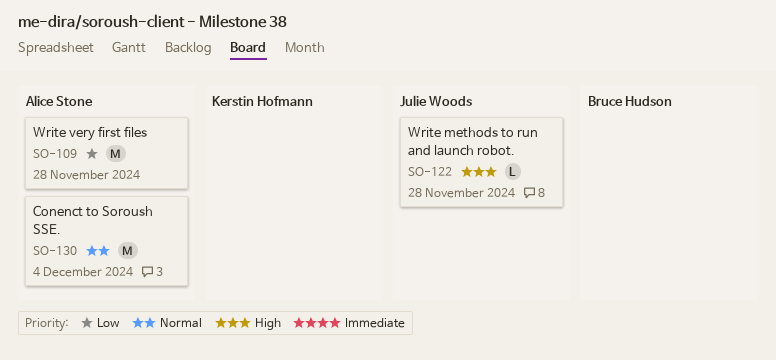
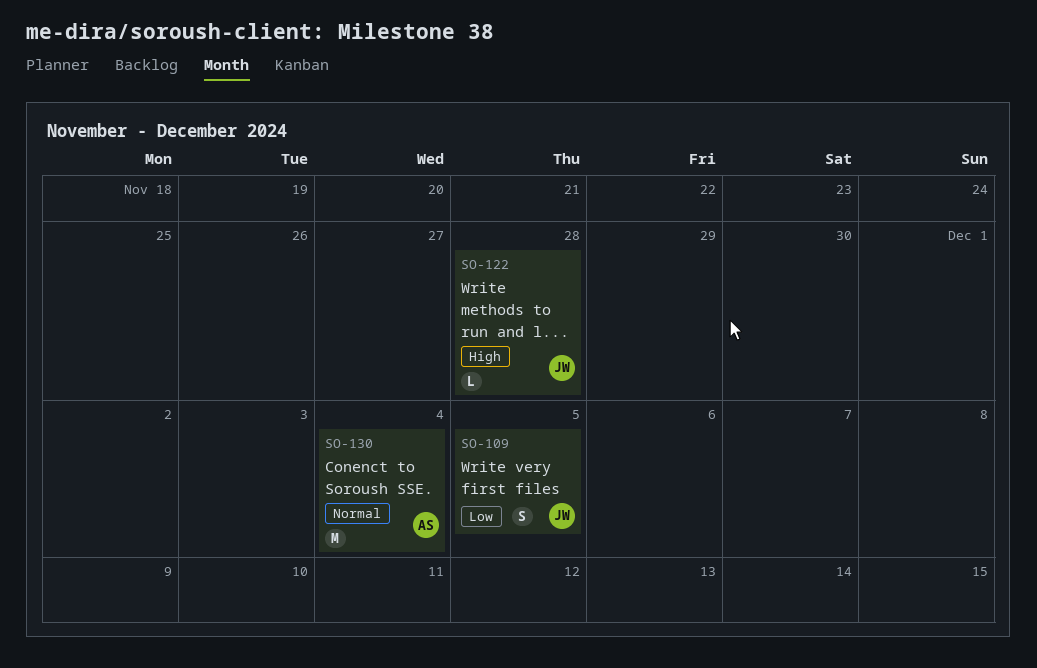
SO-109, owner: Alice Stone -> Julie Woods
SO-109, estimate: M -> S
SO-109, due: Nov 28 -> Dec 5

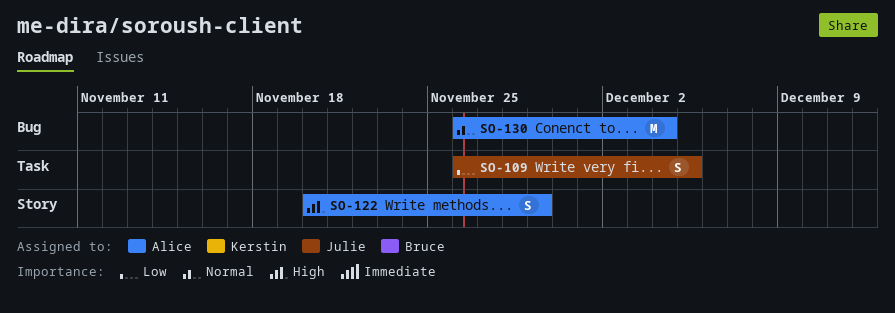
SO-122, owner: Julie -> Alice
SO-122, estimate: L -> S
SO-122, due: Nov 28 -> Nov 29

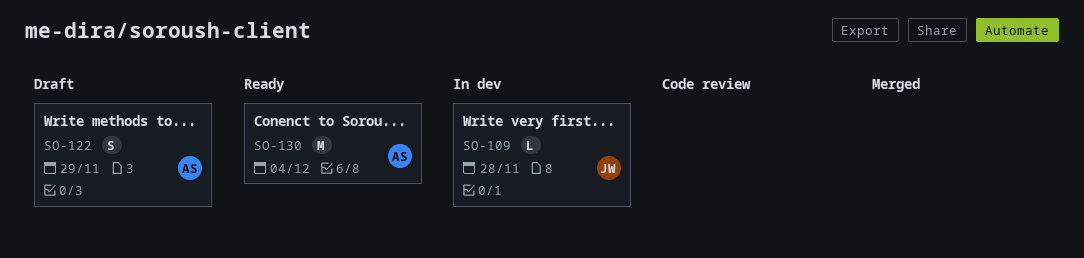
SO-109, estimate: S -> L
SO-109, due: Dec 5 -> Nov 28

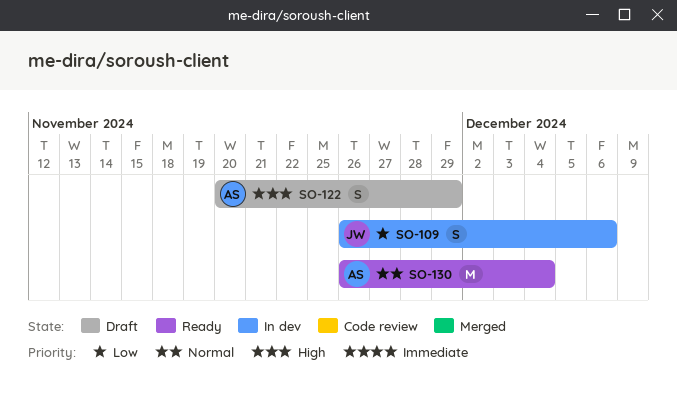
SO-109, estimate: L -> S
SO-109, due: Nov 28 -> Dec 6

